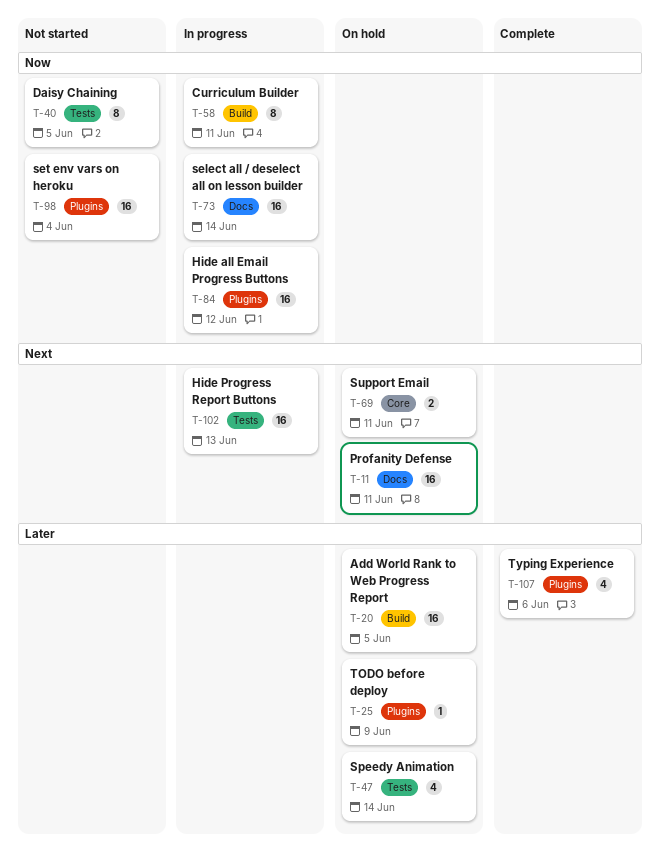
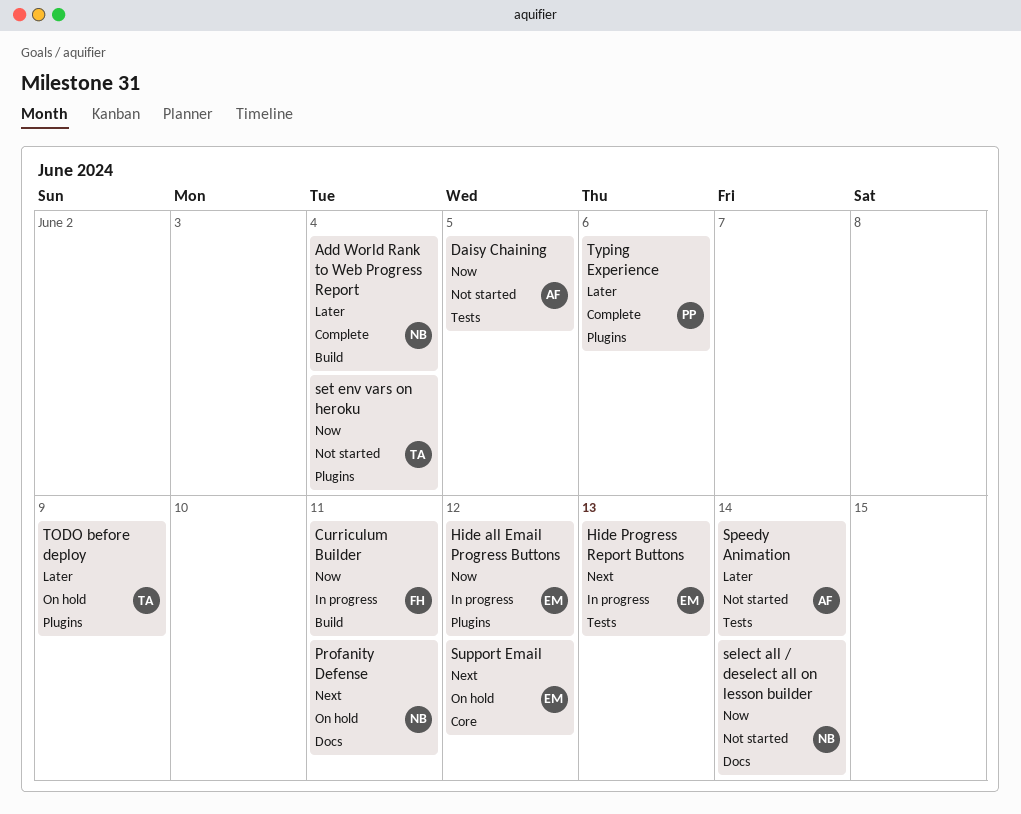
Add World Rank to Web Progress Report, status: On hold -> Complete
Add World Rank to Web Progress Report, due: Jun 5 -> Jun 4
select all / deselect all on lesson builder, status: In progress -> Not started
Speedy Animation, status: On hold -> Not started
Support Email, due: Jun 11 -> Jun 12

